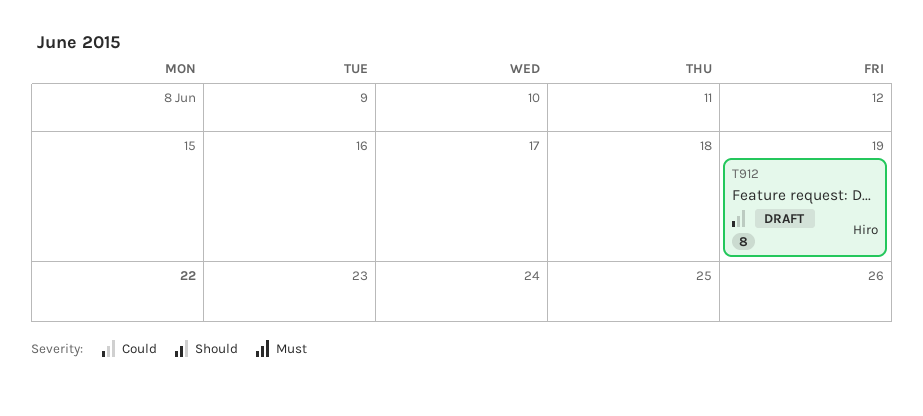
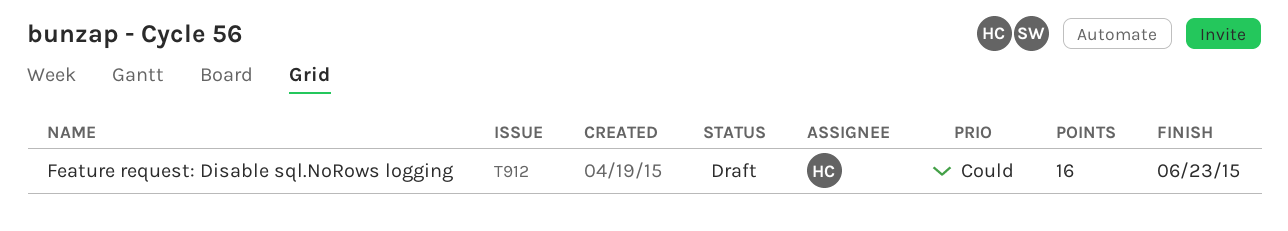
T912, estimate: 8 -> 16
T912, due: Jun 19 -> Jun 23

